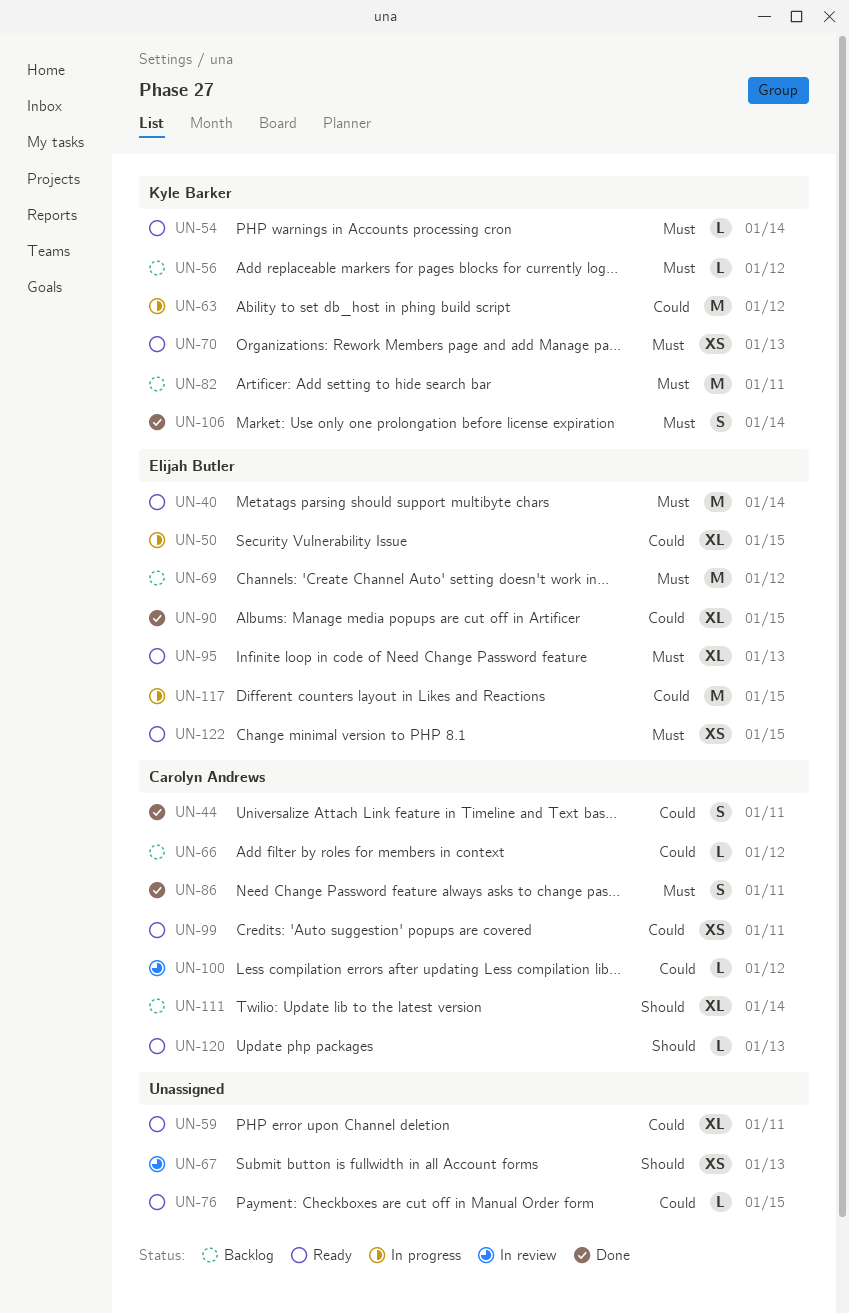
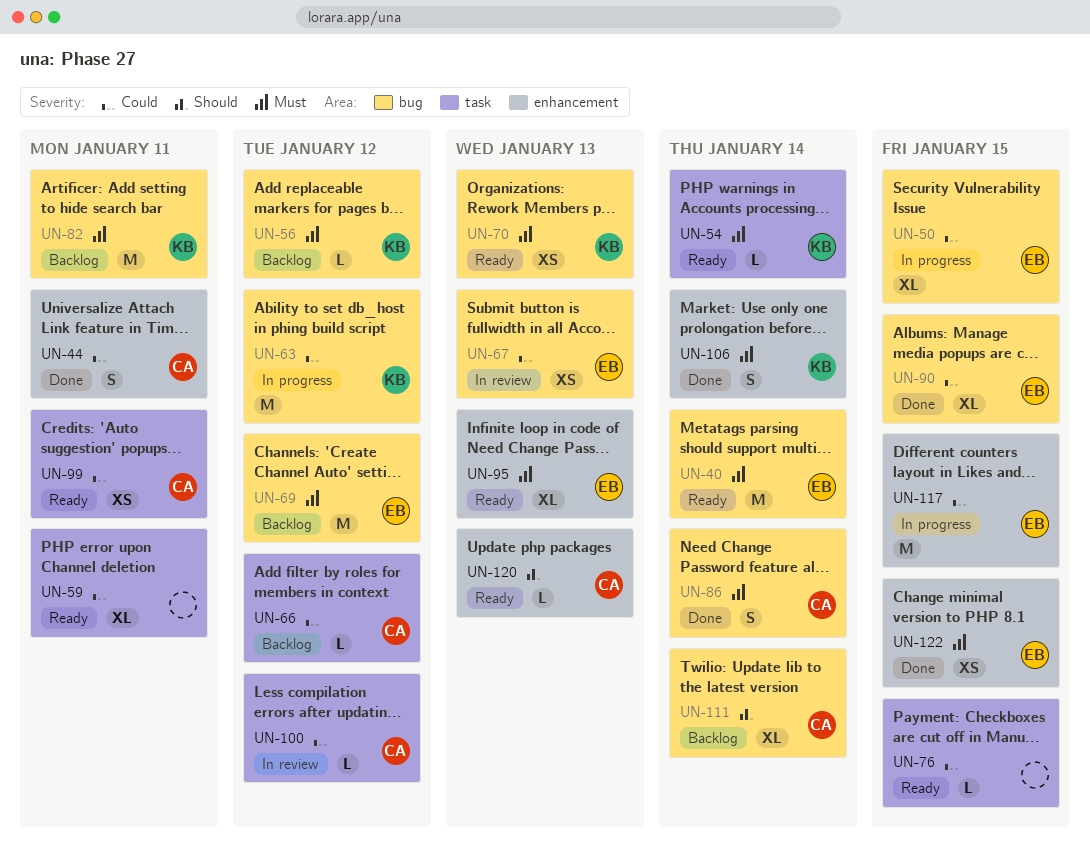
UN-67, owner: none -> Elijah Butler
UN-67, priority: Should -> Could
UN-86, due: Jan 11 -> Jan 14
UN-122, status: Ready -> Done

